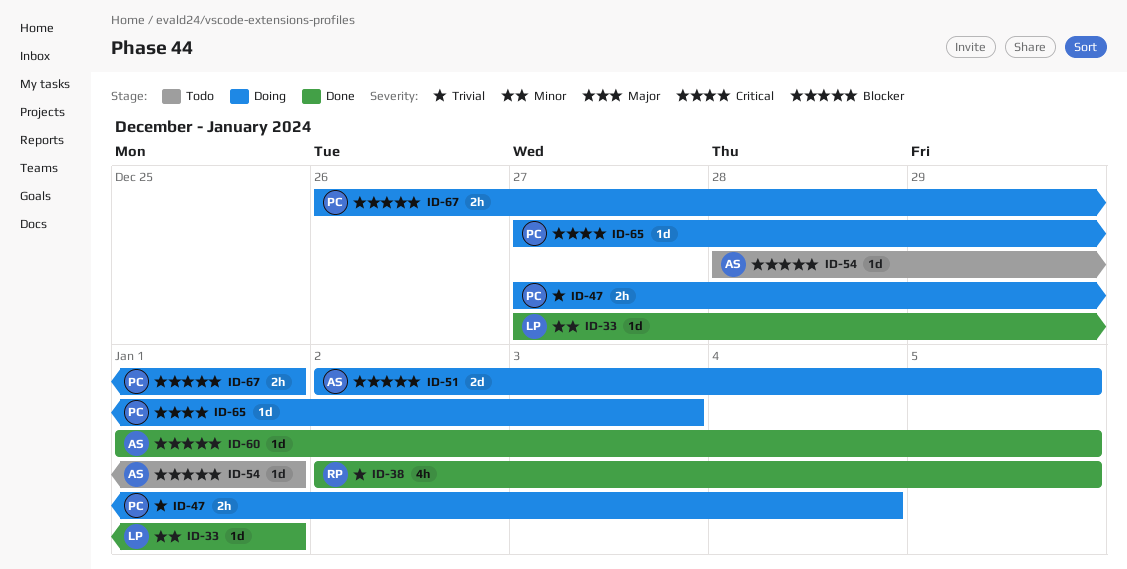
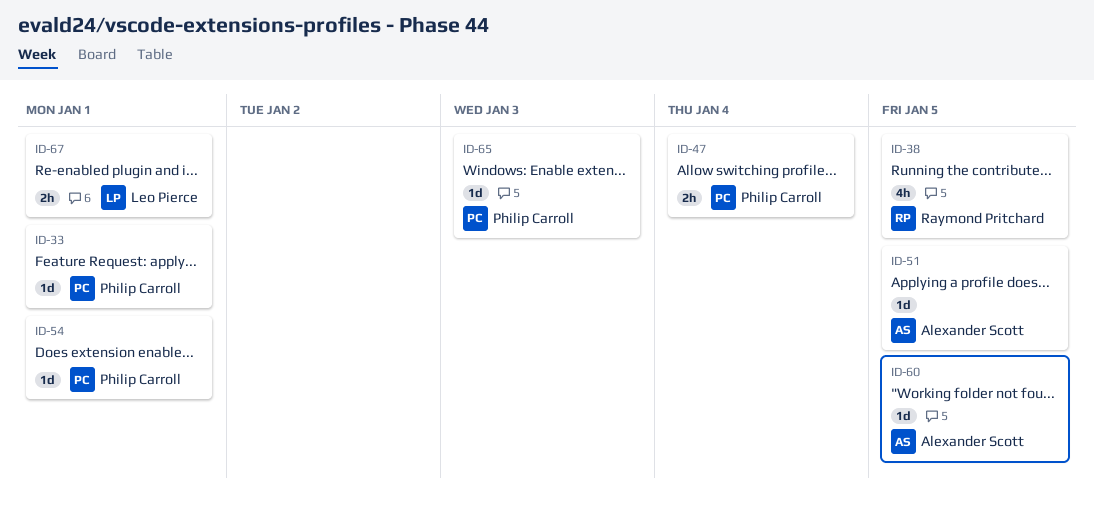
ID-33, owner: Leo Pierce -> Philip Carroll
ID-51, estimate: 2d -> 1d
ID-54, owner: Alexander Scott -> Philip Carroll
ID-67, owner: Philip Carroll -> Leo Pierce

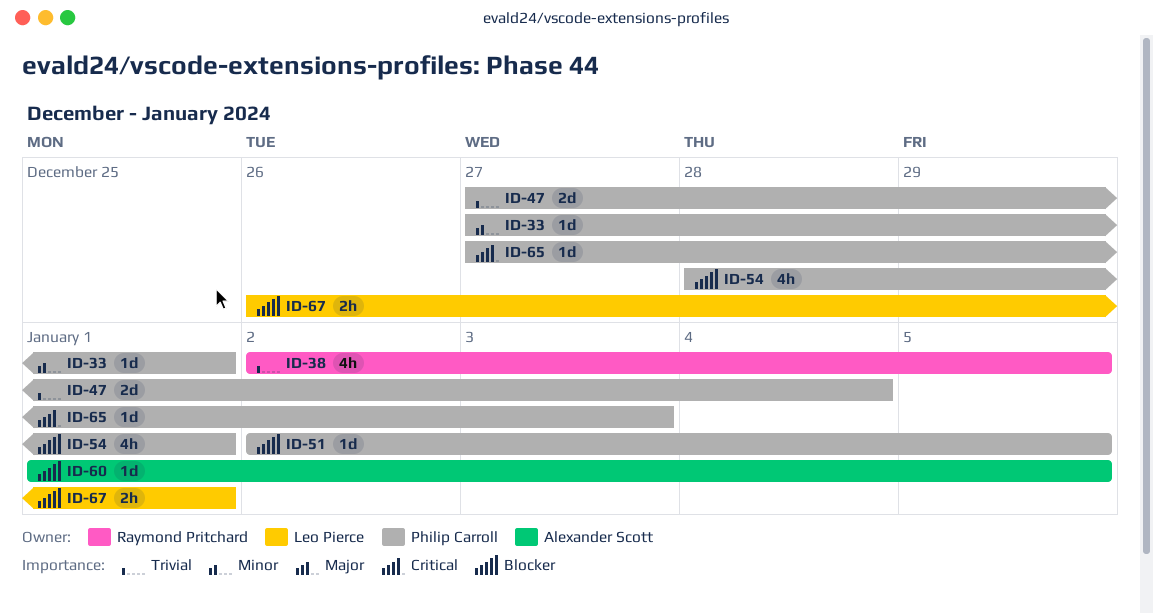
ID-47, estimate: 2h -> 2d
ID-51, owner: Alexander Scott -> Philip Carroll
ID-54, estimate: 1d -> 4h

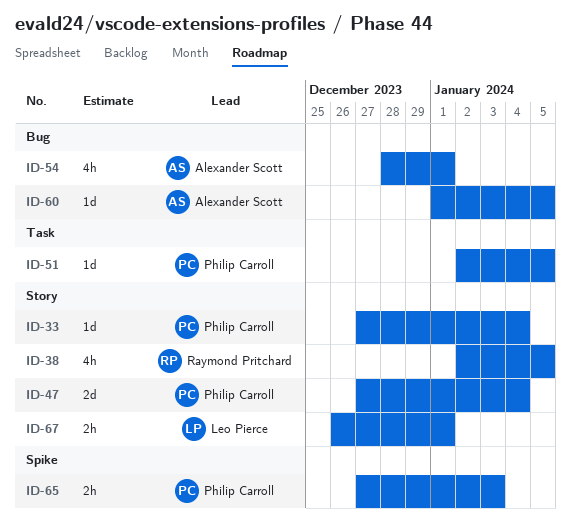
ID-33, due: Jan 1 -> Jan 4
ID-54, owner: Philip Carroll -> Alexander Scott
ID-65, estimate: 1d -> 2h

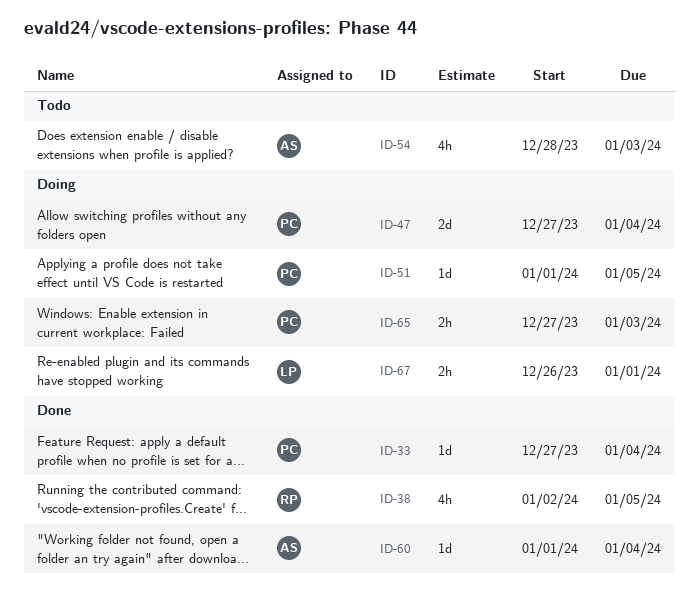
ID-51, start: Jan 2 -> Jan 1
ID-54, due: Jan 1 -> Jan 3
ID-60, due: Jan 5 -> Jan 4

